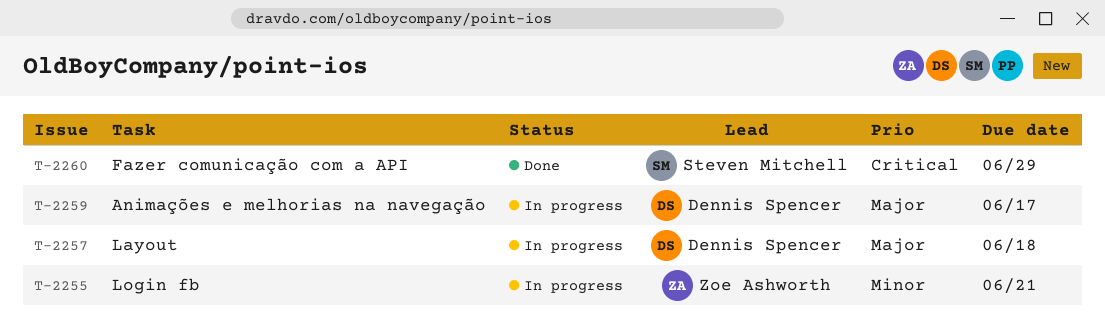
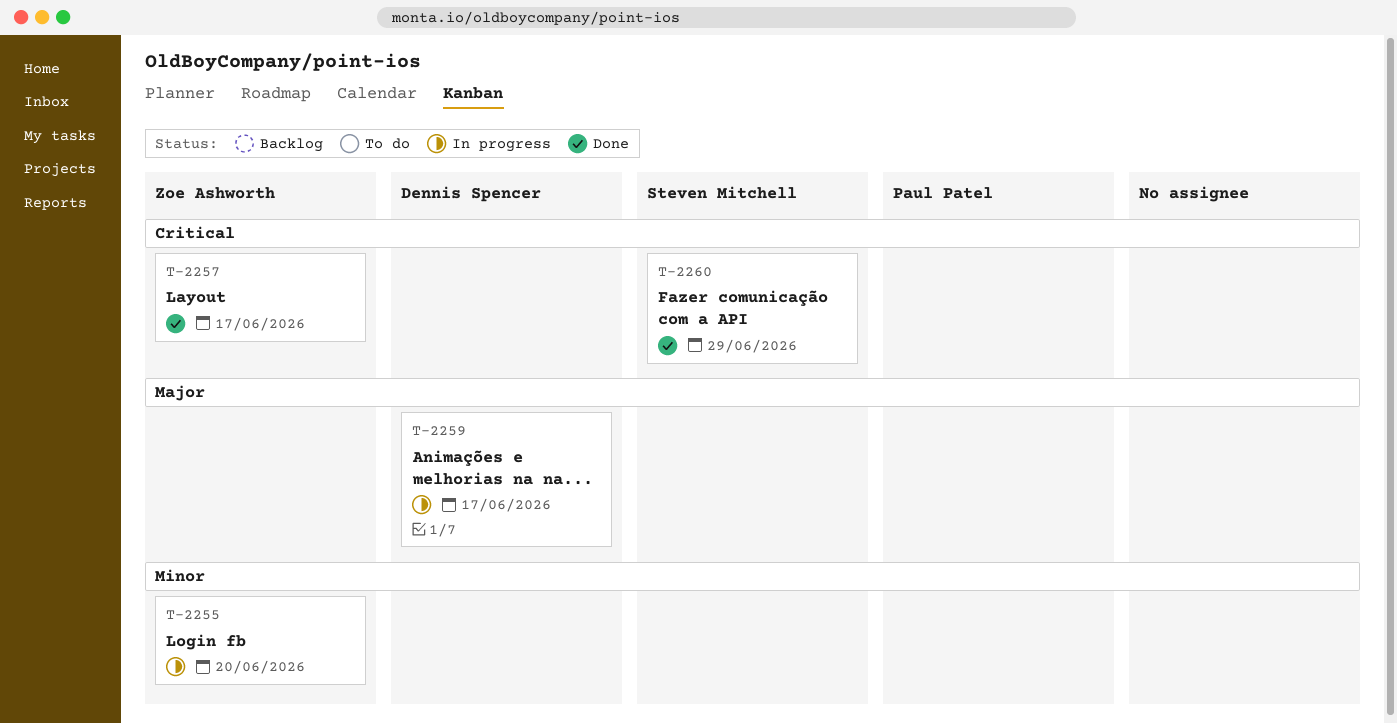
T-2255, due: Jun 21 -> Jun 20
T-2257, status: In progress -> Done
T-2257, owner: Dennis Spencer -> Zoe Ashworth
T-2257, priority: Major -> Critical
T-2257, due: Jun 18 -> Jun 17

